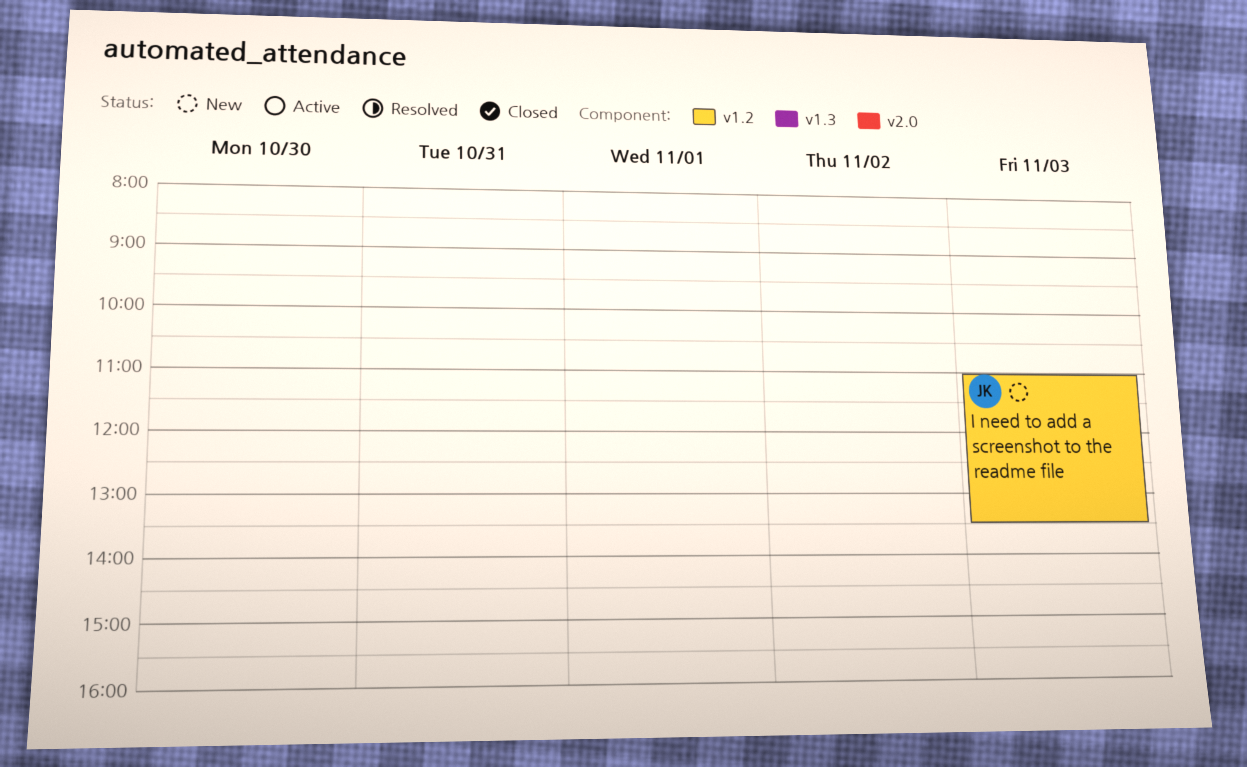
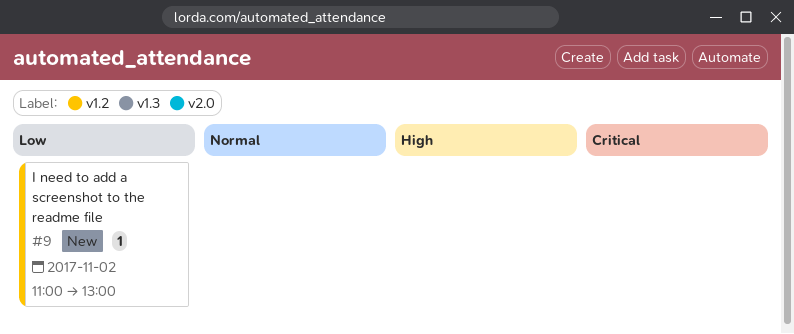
I need to add a screenshot to the readme file, day: Nov 3 -> Nov 2
I need to add a screenshot to the readme file, ends: 13:30 -> 13:00

